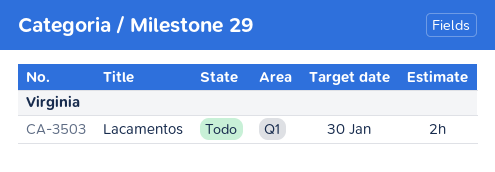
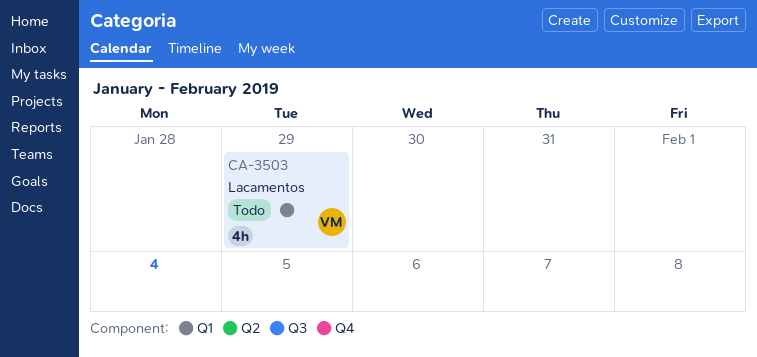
CA-3503, estimate: 2h -> 4h
CA-3503, due: Jan 30 -> Jan 29

